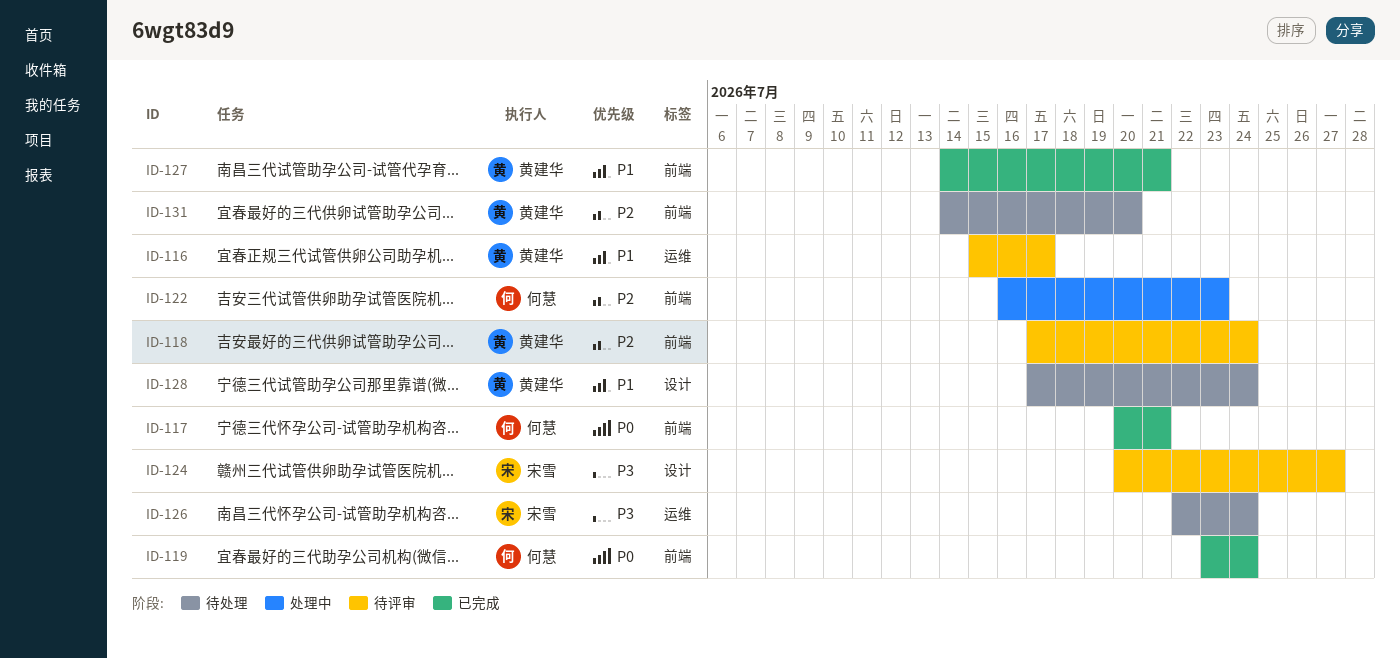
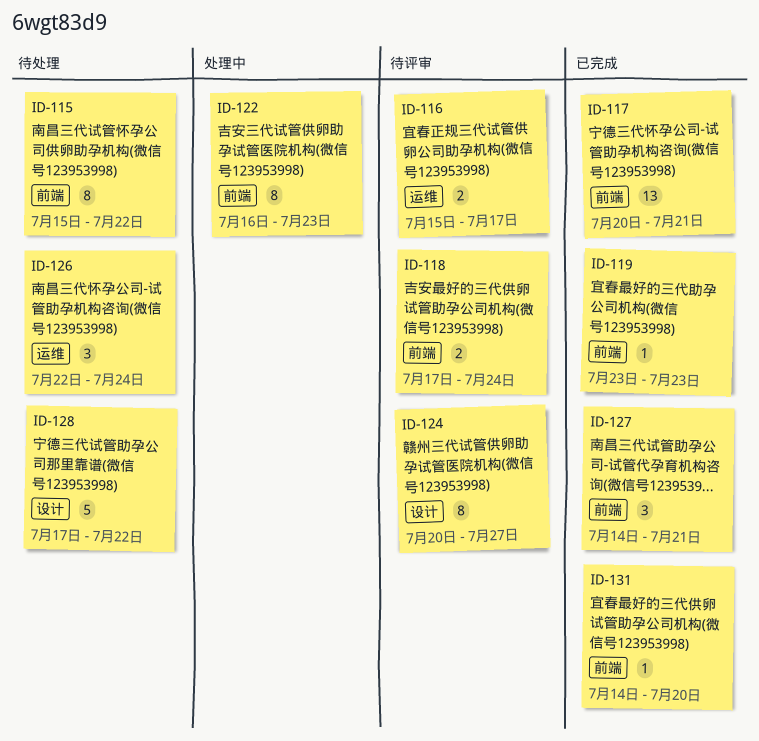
ID-115: none -> present
ID-119, due: Jul 24 -> Jul 23
ID-128, due: Jul 24 -> Jul 22
ID-131, status: 待处理 -> 已完成

